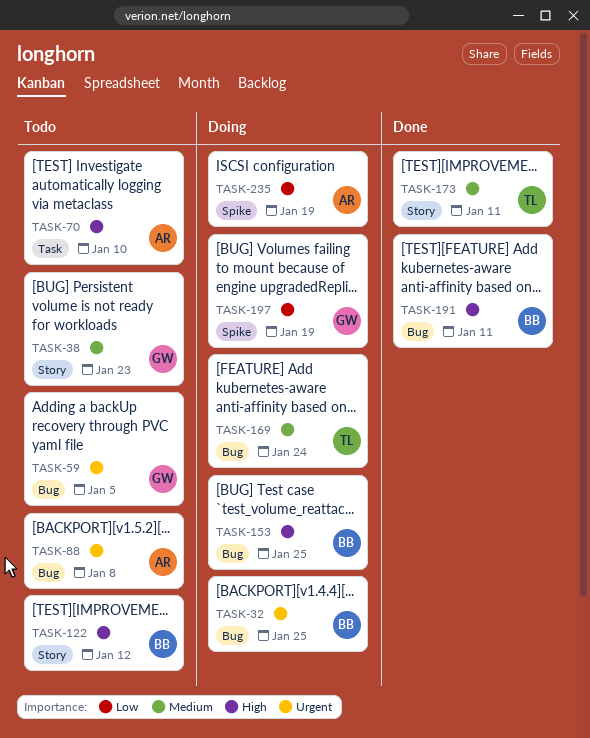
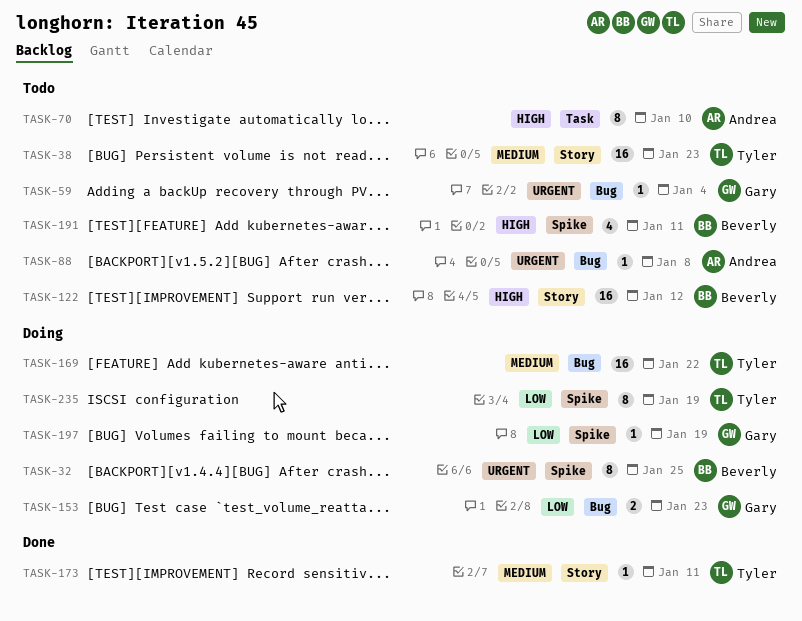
TASK-32, label: Bug -> Spike
TASK-38, owner: Gary -> Tyler
TASK-59, due: Jan 5 -> Jan 4
TASK-153, owner: Beverly -> Gary
TASK-153, priority: High -> Low
TASK-153, due: Jan 25 -> Jan 23
TASK-169, due: Jan 24 -> Jan 22
TASK-191, status: Done -> Todo
TASK-191, label: Bug -> Spike
TASK-235, owner: Andrea -> Tyler

